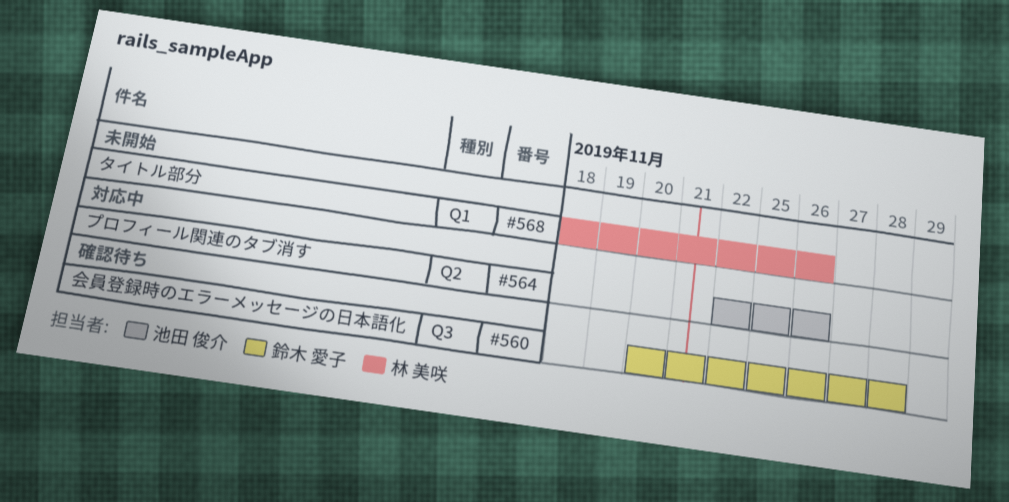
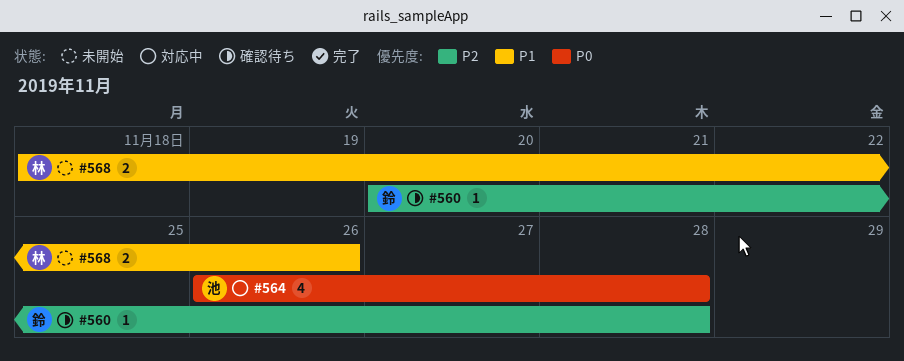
#564, start: Nov 22 -> Nov 26
#564, due: Nov 26 -> Nov 28

